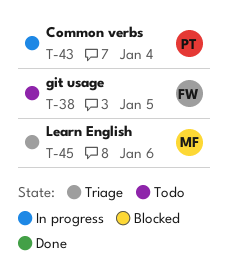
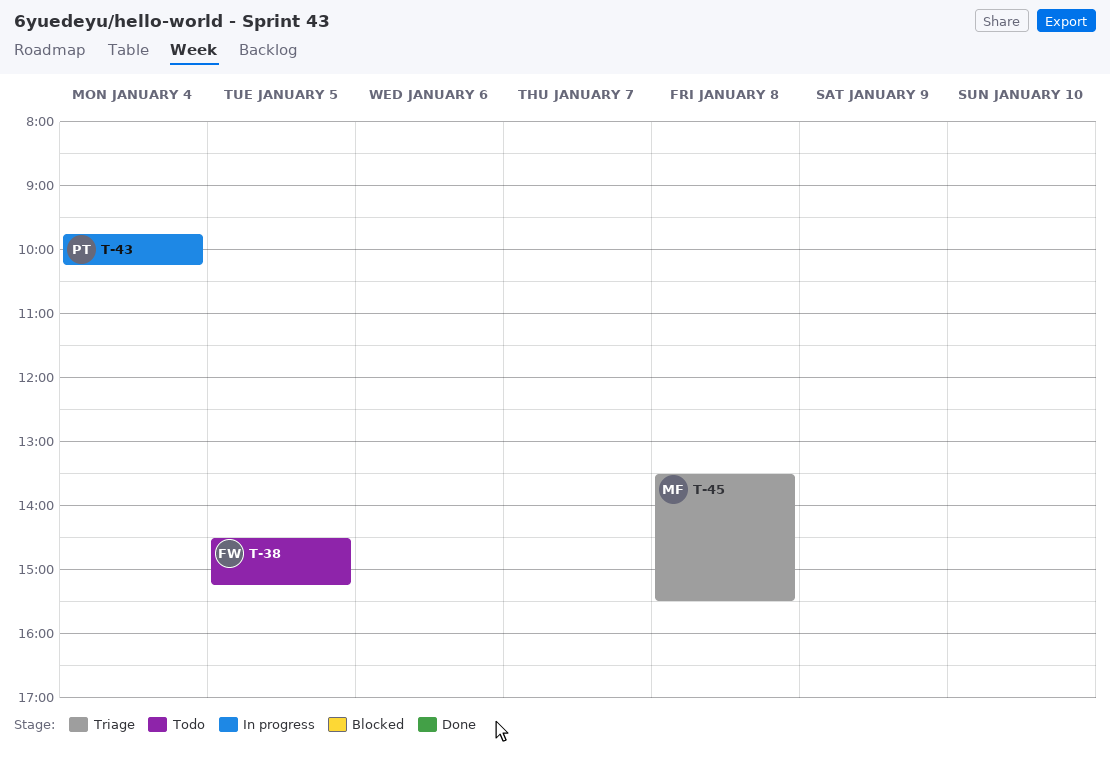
T-45, day: Jan 6 -> Jan 8

